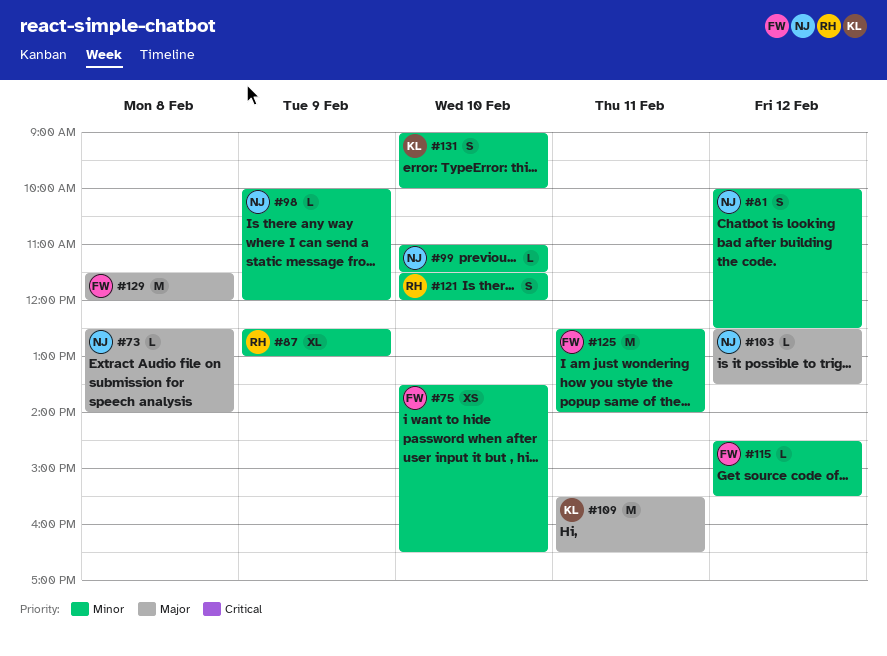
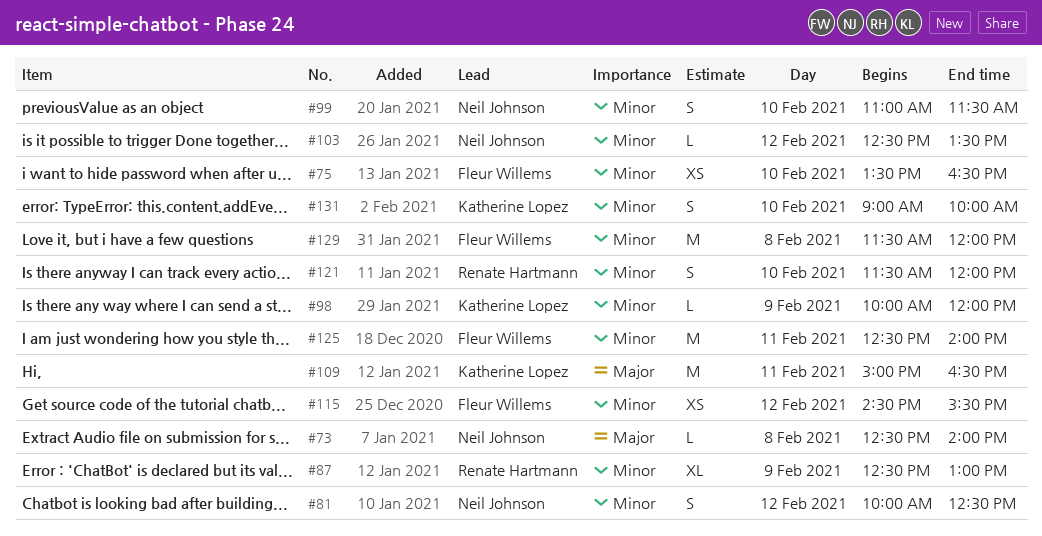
#98, owner: Neil Johnson -> Katherine Lopez
#99, estimate: L -> S
#103, priority: Major -> Minor
#109, begins: 15:30 -> 15:00
#115, estimate: L -> XS
#129, priority: Major -> Minor

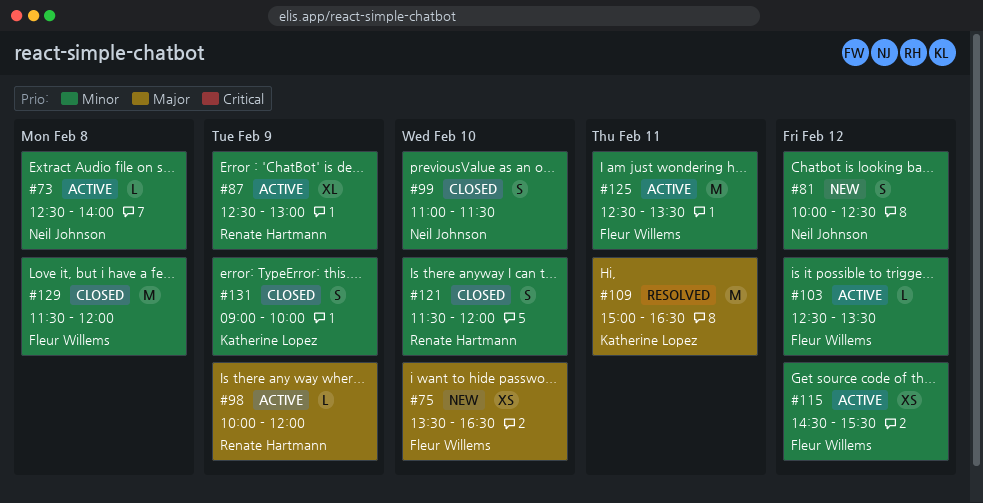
#73, priority: Major -> Minor
#75, priority: Minor -> Major
#98, owner: Katherine Lopez -> Renate Hartmann
#98, priority: Minor -> Major
#103, owner: Neil Johnson -> Fleur Willems
#125, ends: 14:00 -> 13:30
#131, day: Feb 10 -> Feb 9

